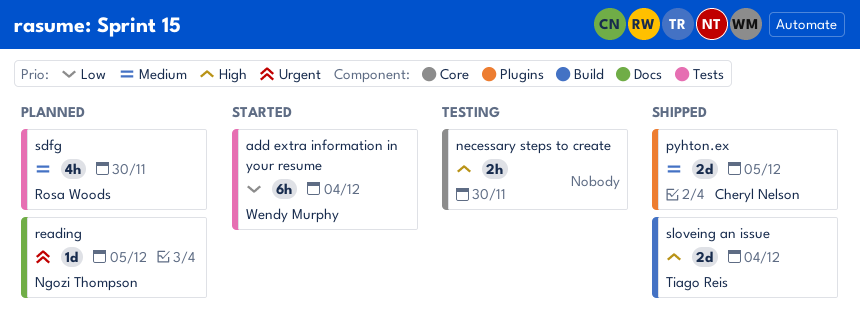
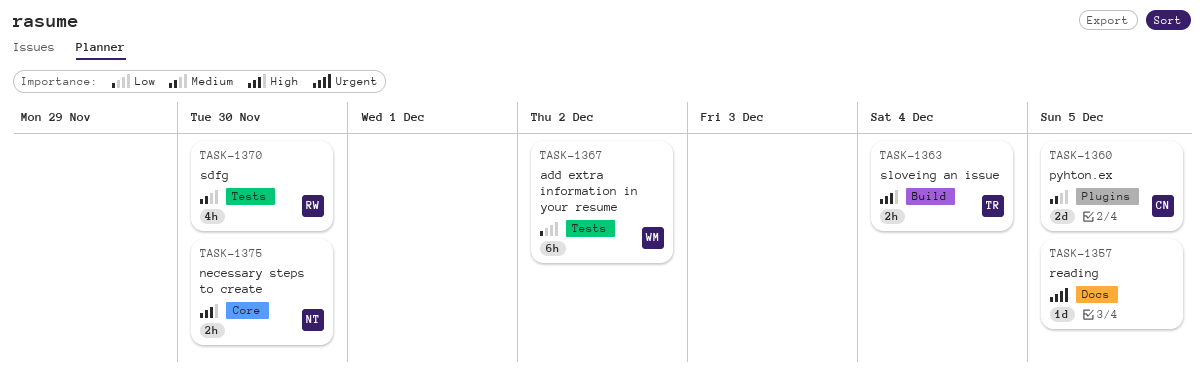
add extra information in your resume, due: Dec 4 -> Dec 2
necessary steps to create, owner: none -> Ngozi Thompson
reading, owner: Ngozi Thompson -> none
sloveing an issue, estimate: 2d -> 2h

